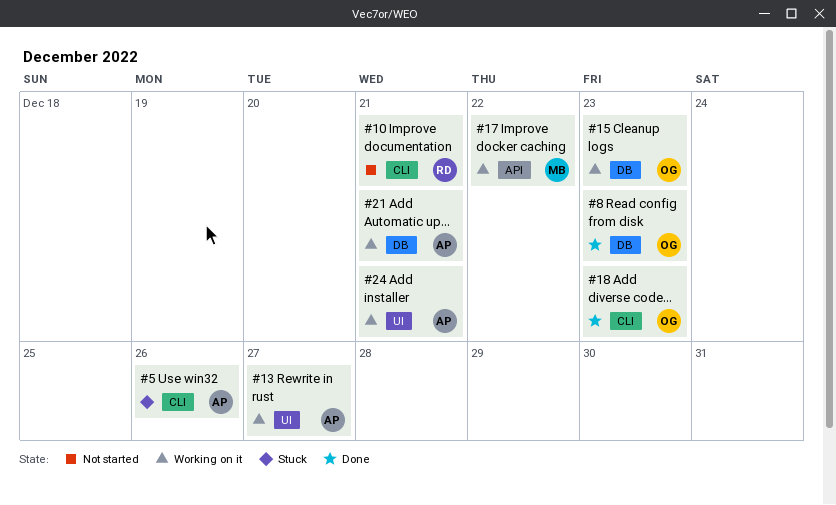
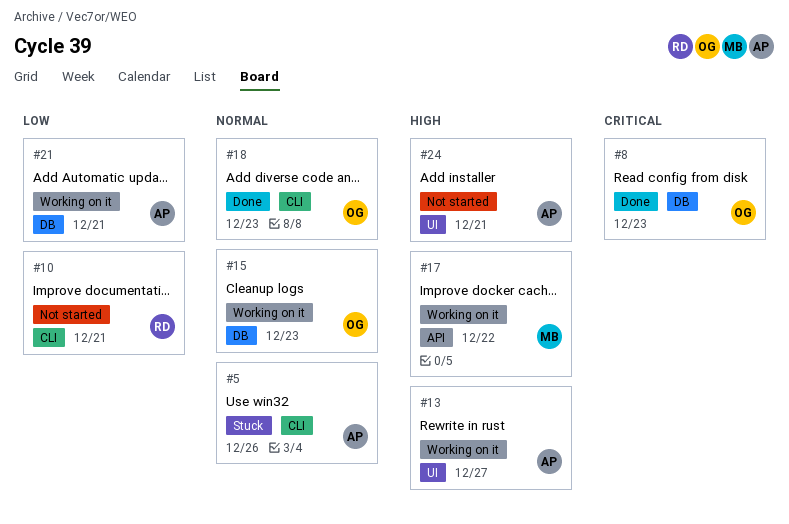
#24, status: Working on it -> Not started

